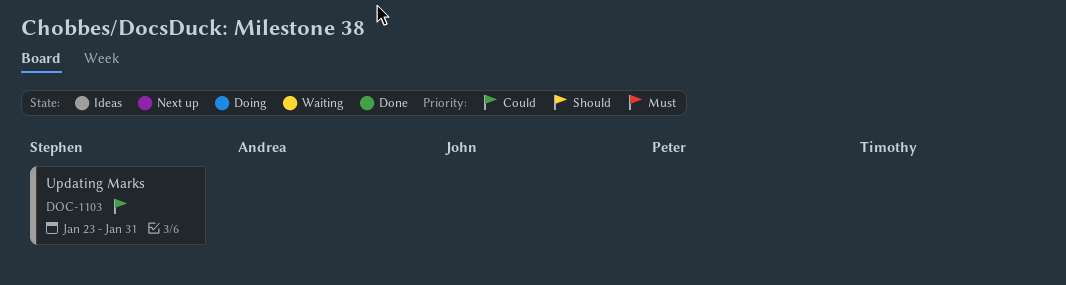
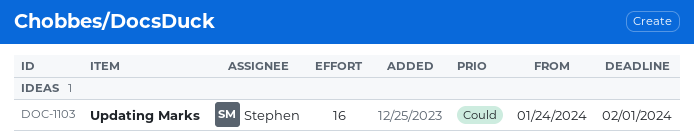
DOC-1103, start: Jan 23 -> Jan 24
DOC-1103, due: Jan 31 -> Feb 1

